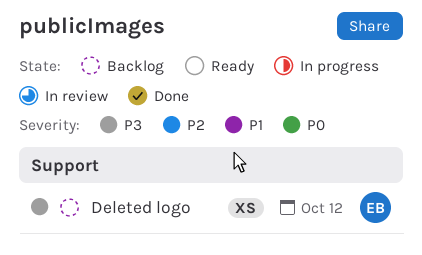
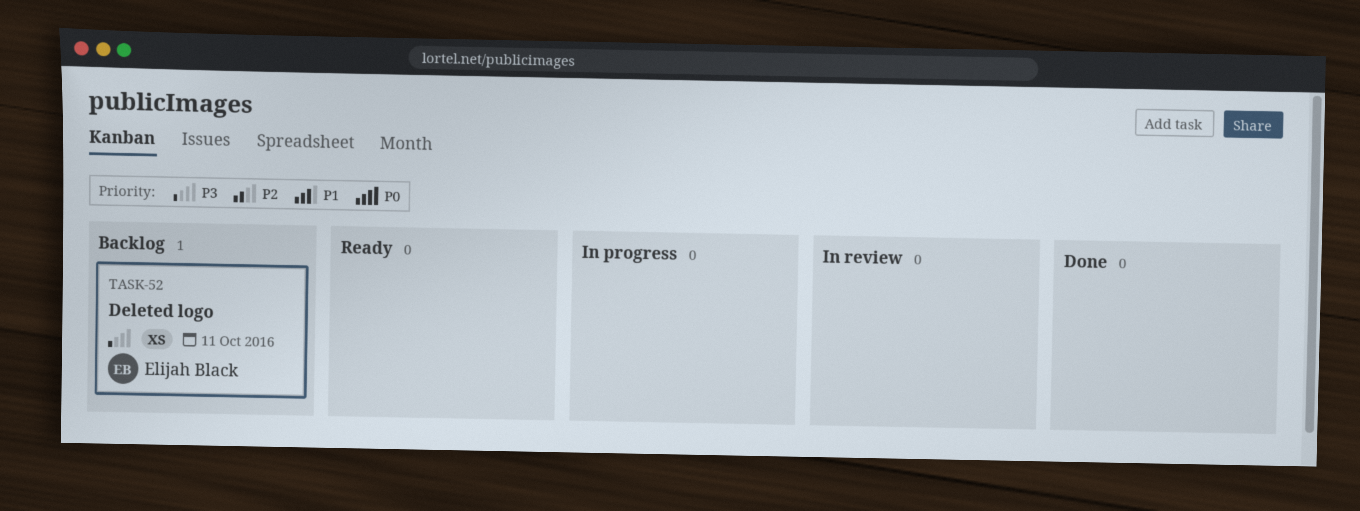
Deleted logo, due: Oct 12 -> Oct 11

